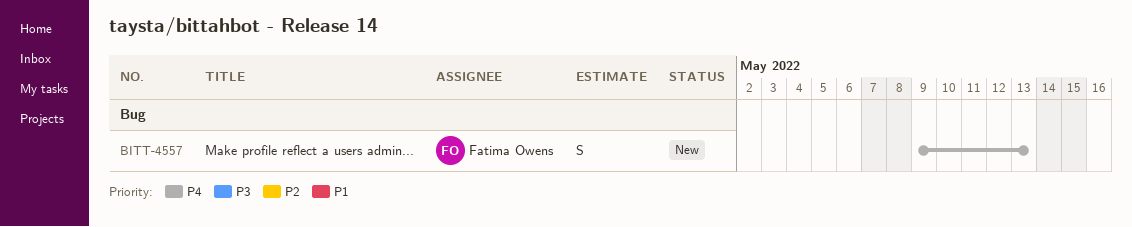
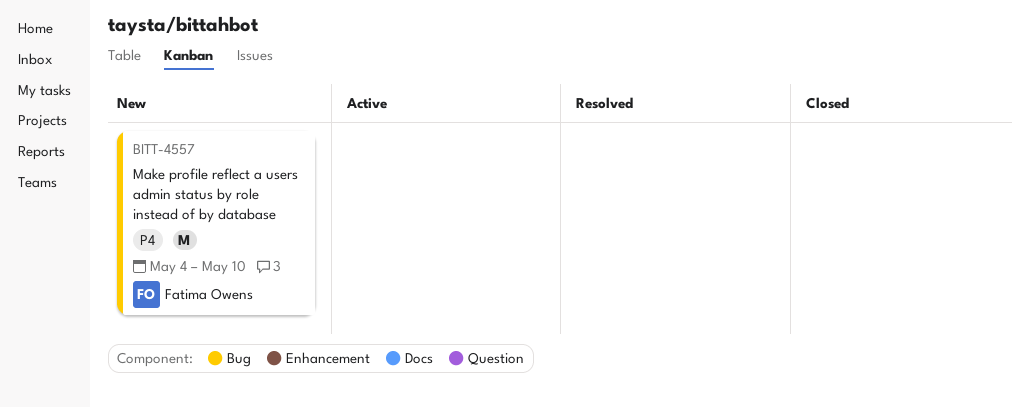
BITT-4557, estimate: S -> M
BITT-4557, start: May 9 -> May 4
BITT-4557, due: May 13 -> May 10

